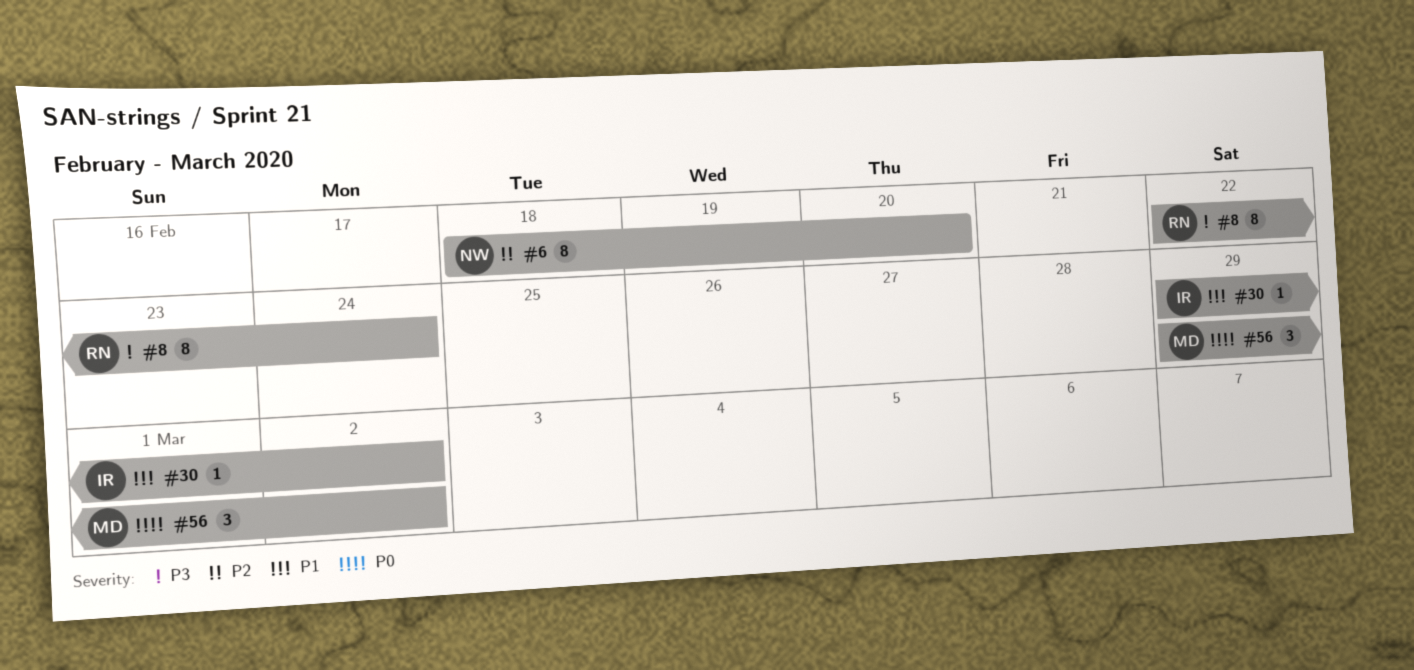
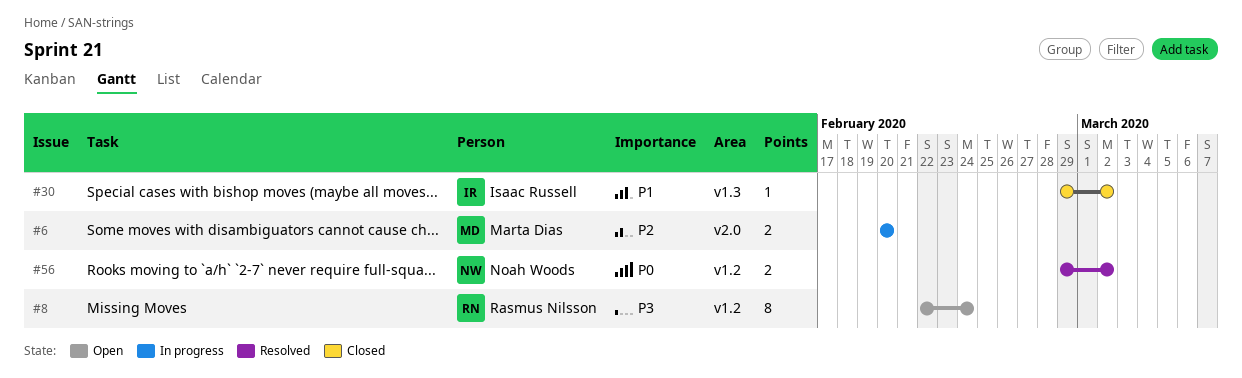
#6, owner: Noah Woods -> Marta Dias
#6, estimate: 8 -> 2
#6, start: Feb 18 -> Feb 20
#56, owner: Marta Dias -> Noah Woods
#56, estimate: 3 -> 2

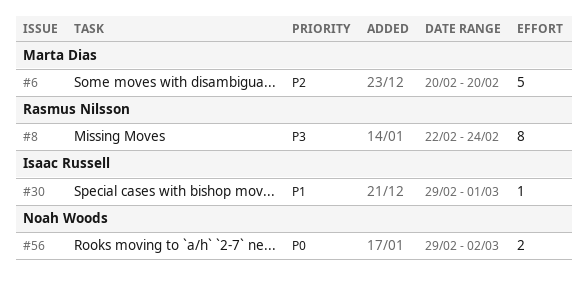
#6, estimate: 2 -> 5
#30, due: Mar 2 -> Mar 1

